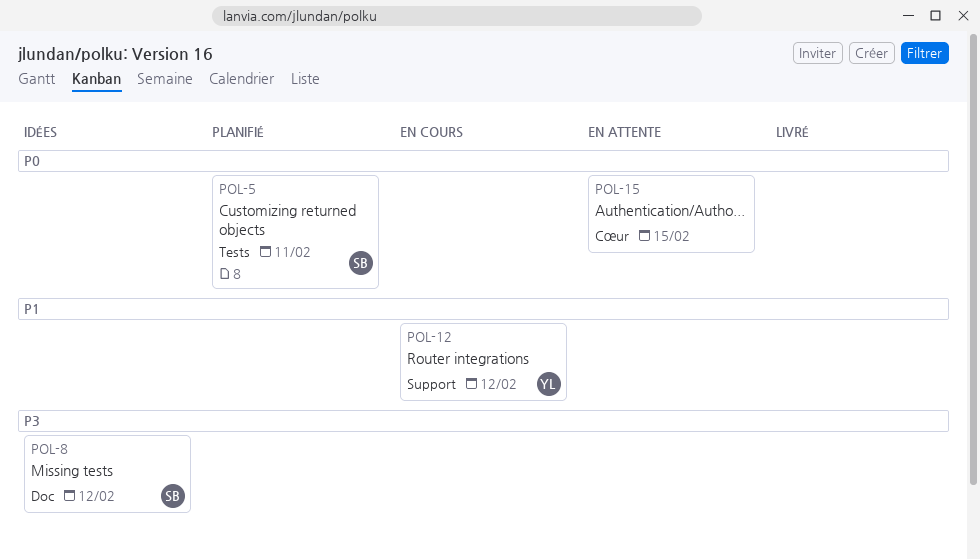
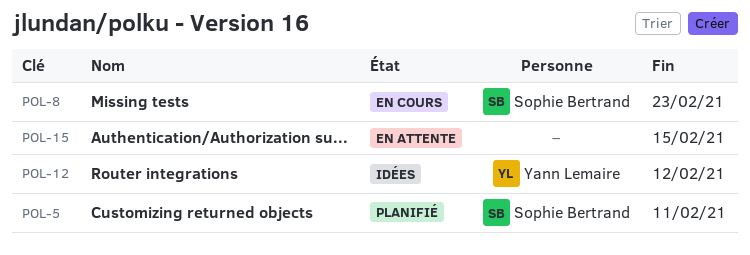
POL-8, status: Idées -> En cours
POL-8, due: Feb 12 -> Feb 23
POL-12, status: En cours -> Idées

